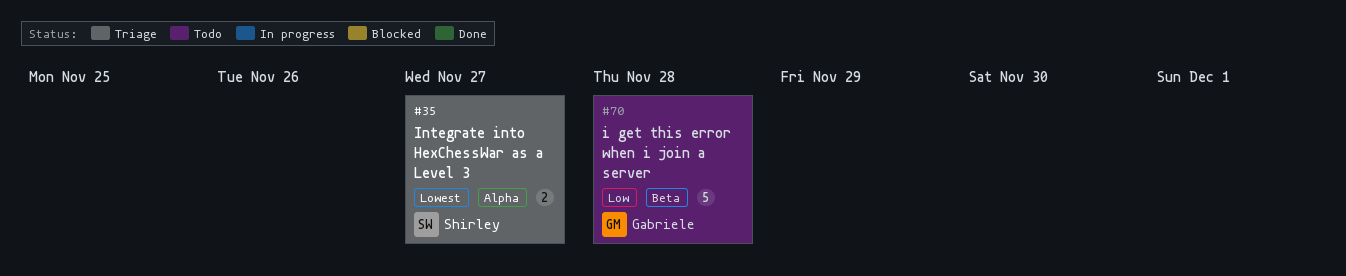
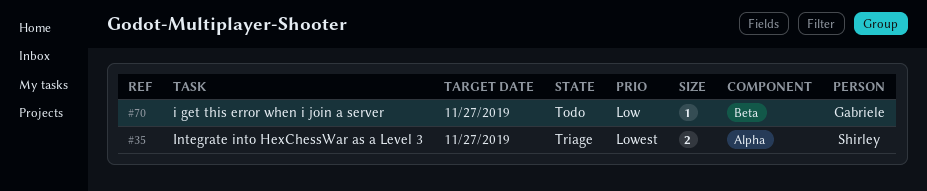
#70, estimate: 5 -> 1
#70, due: Nov 28 -> Nov 27

